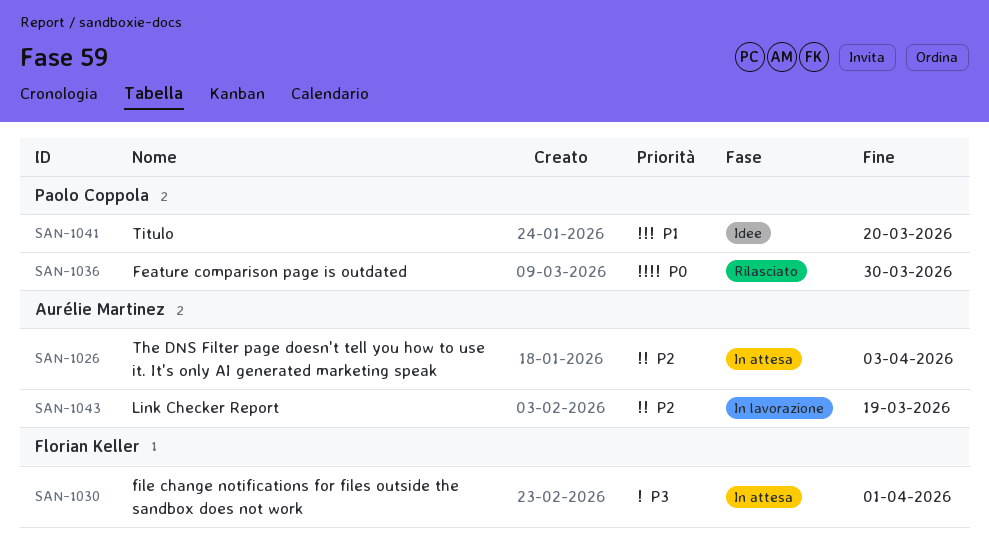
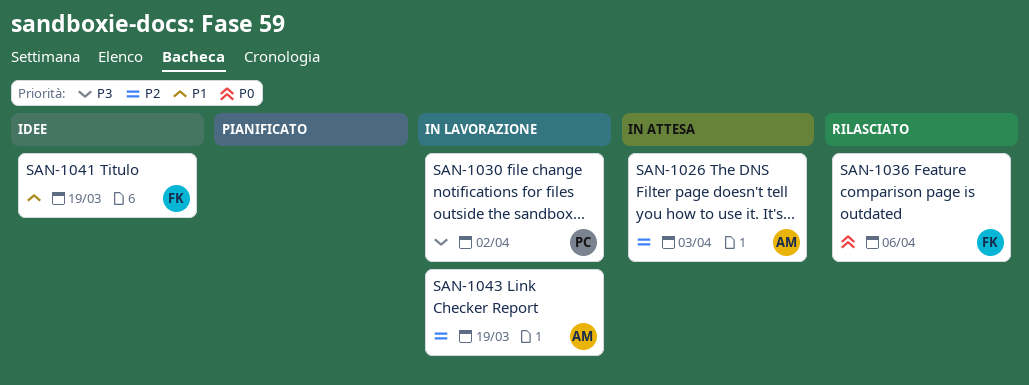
SAN-1030, status: In attesa -> In lavorazione
SAN-1030, owner: Florian Keller -> Paolo Coppola
SAN-1030, due: Apr 1 -> Apr 2
SAN-1036, owner: Paolo Coppola -> Florian Keller
SAN-1036, due: Mar 30 -> Apr 6
SAN-1041, owner: Paolo Coppola -> Florian Keller
SAN-1041, due: Mar 20 -> Mar 19

